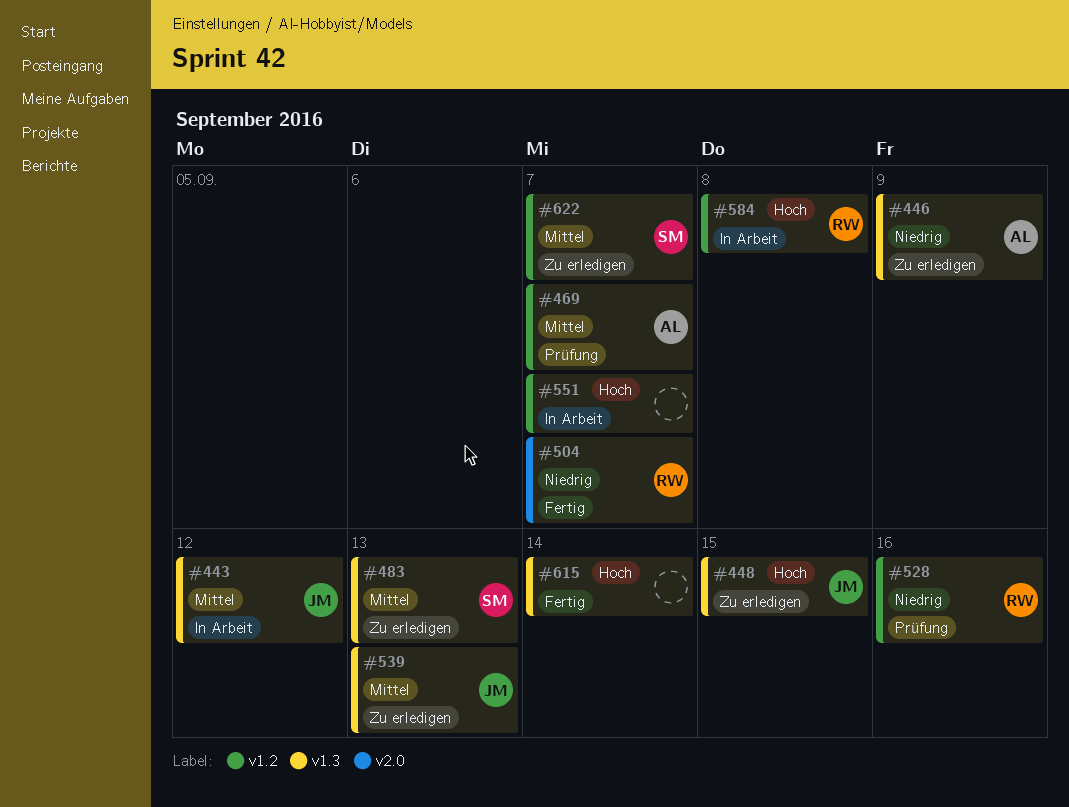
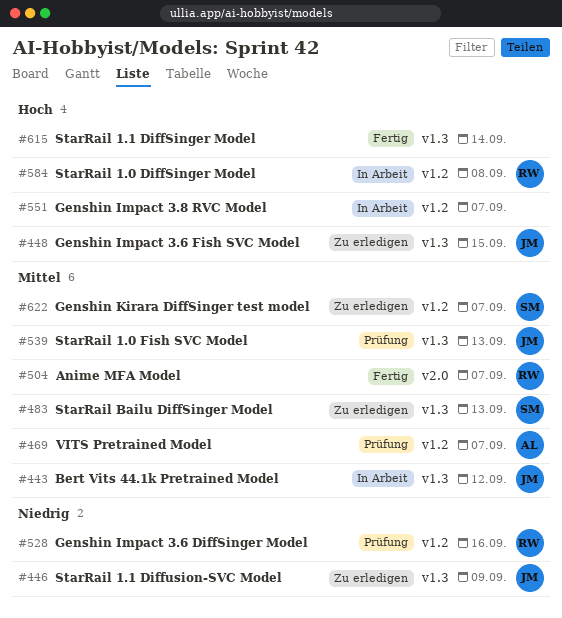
#446, owner: AL -> JM
#504, priority: Niedrig -> Mittel
#539, status: Zu erledigen -> Prüfung

